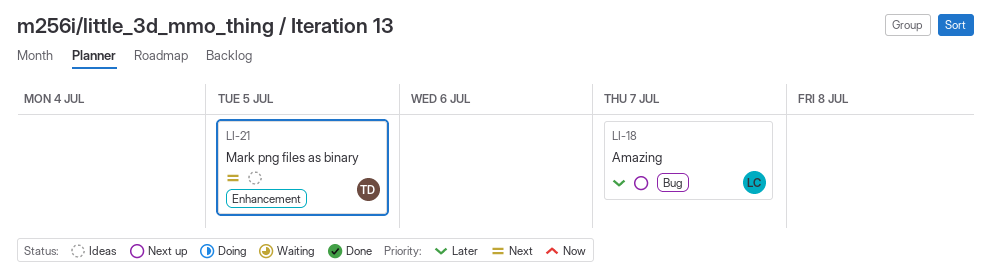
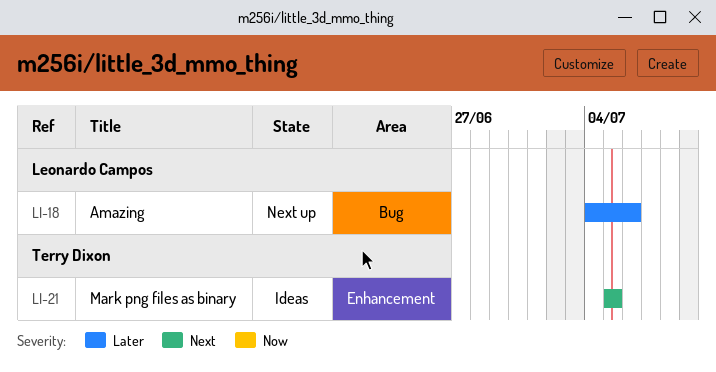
LI-18, due: Jul 7 -> Jul 6

